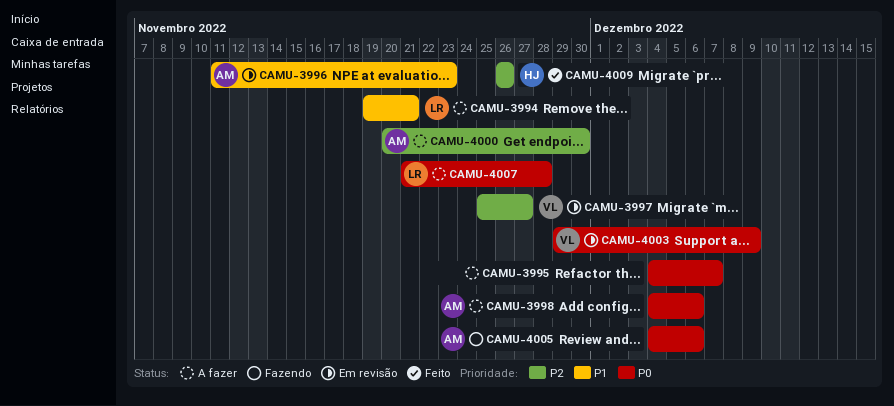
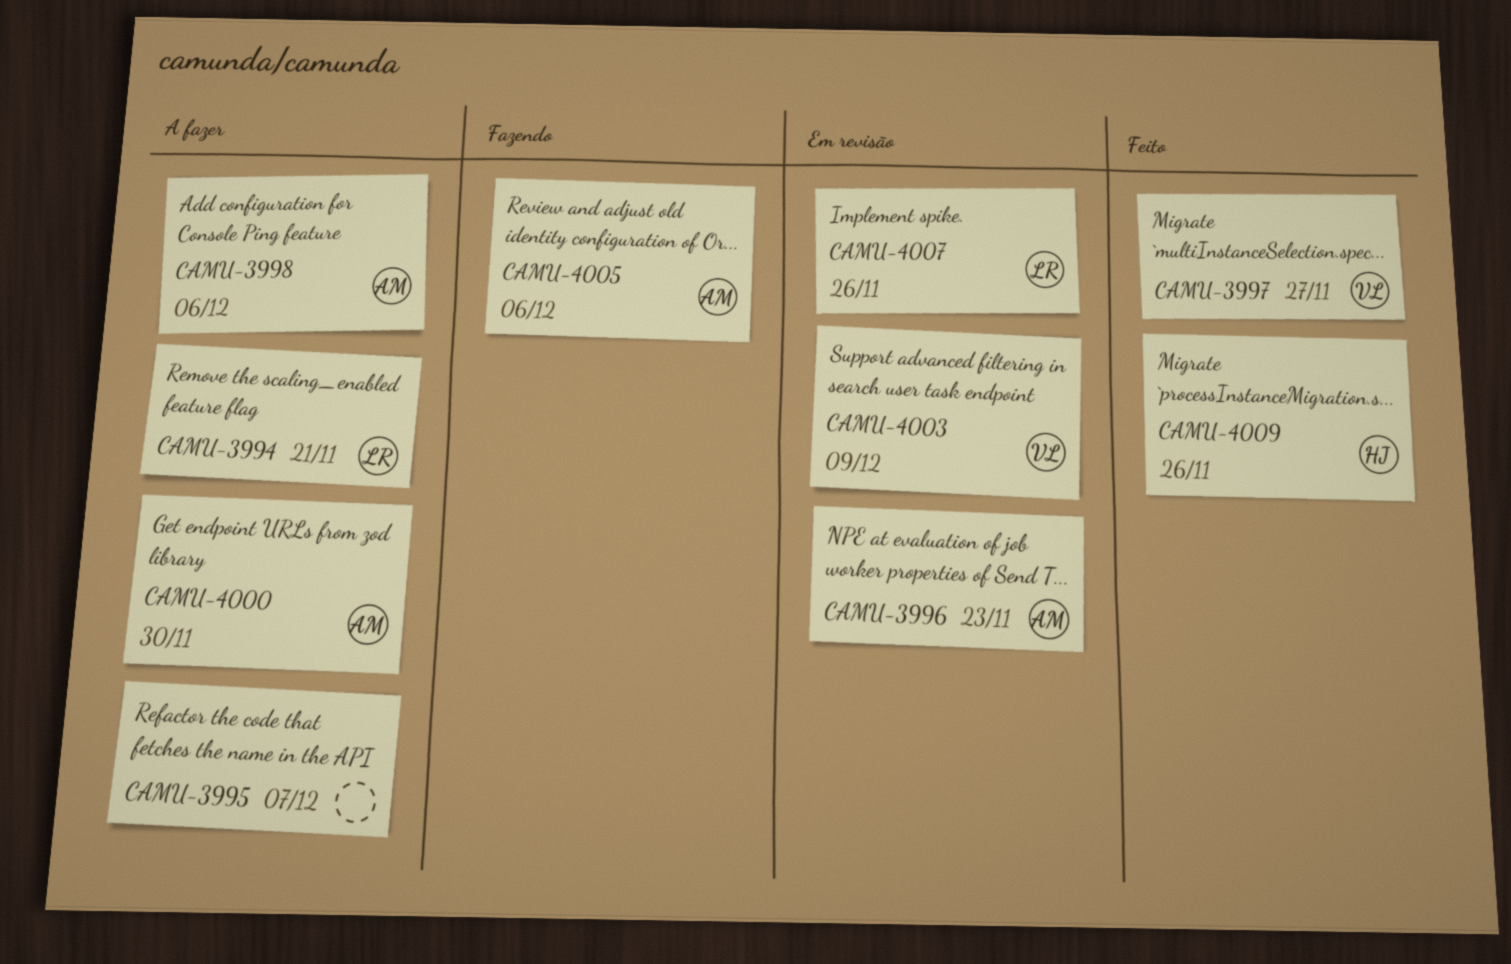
CAMU-3997, status: Em revisão -> Feito
CAMU-4007, status: A fazer -> Em revisão
CAMU-4007, due: Nov 28 -> Nov 26

